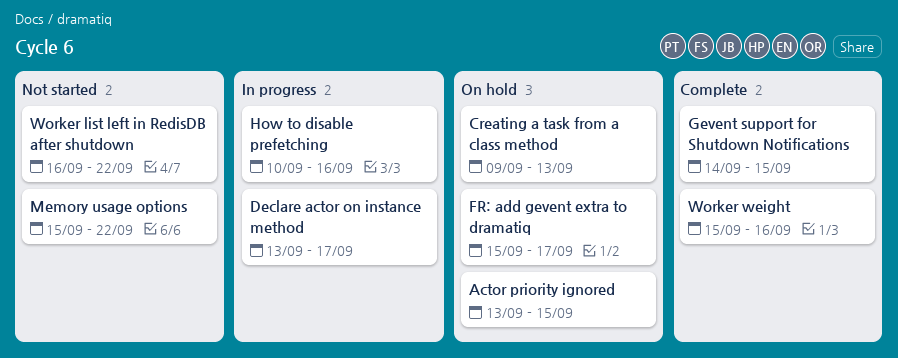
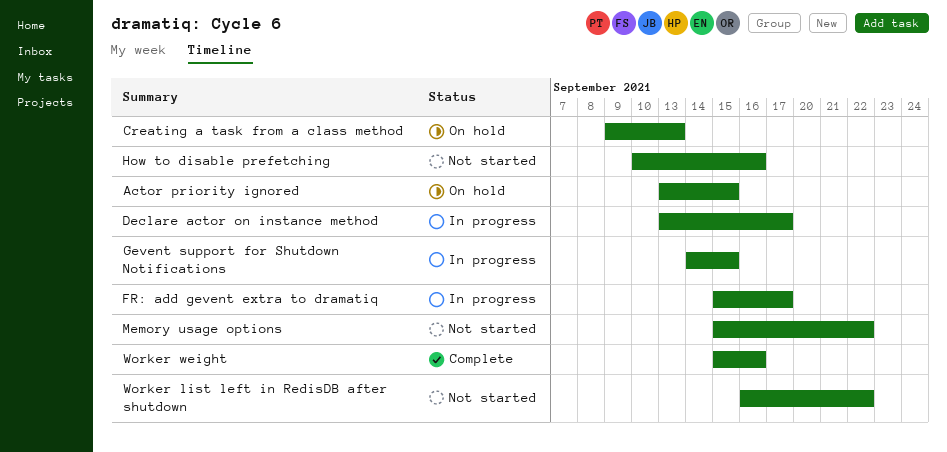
FR: add gevent extra to dramatiq, status: On hold -> In progress
Gevent support for Shutdown Notifications, status: Complete -> In progress
How to disable prefetching, status: In progress -> Not started

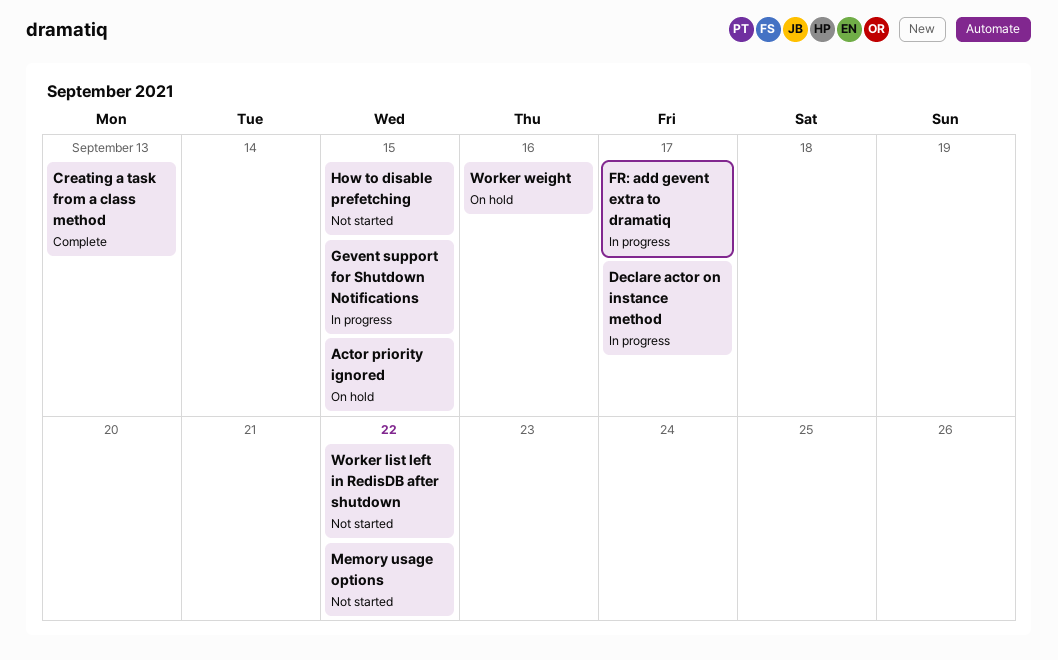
Creating a task from a class method, status: On hold -> Complete
How to disable prefetching, due: Sep 16 -> Sep 15
Worker weight, status: Complete -> On hold

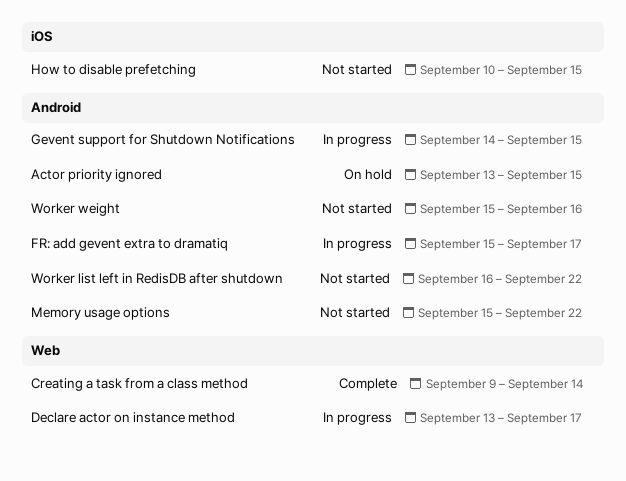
Creating a task from a class method, due: Sep 13 -> Sep 14
Worker weight, status: On hold -> Not started

